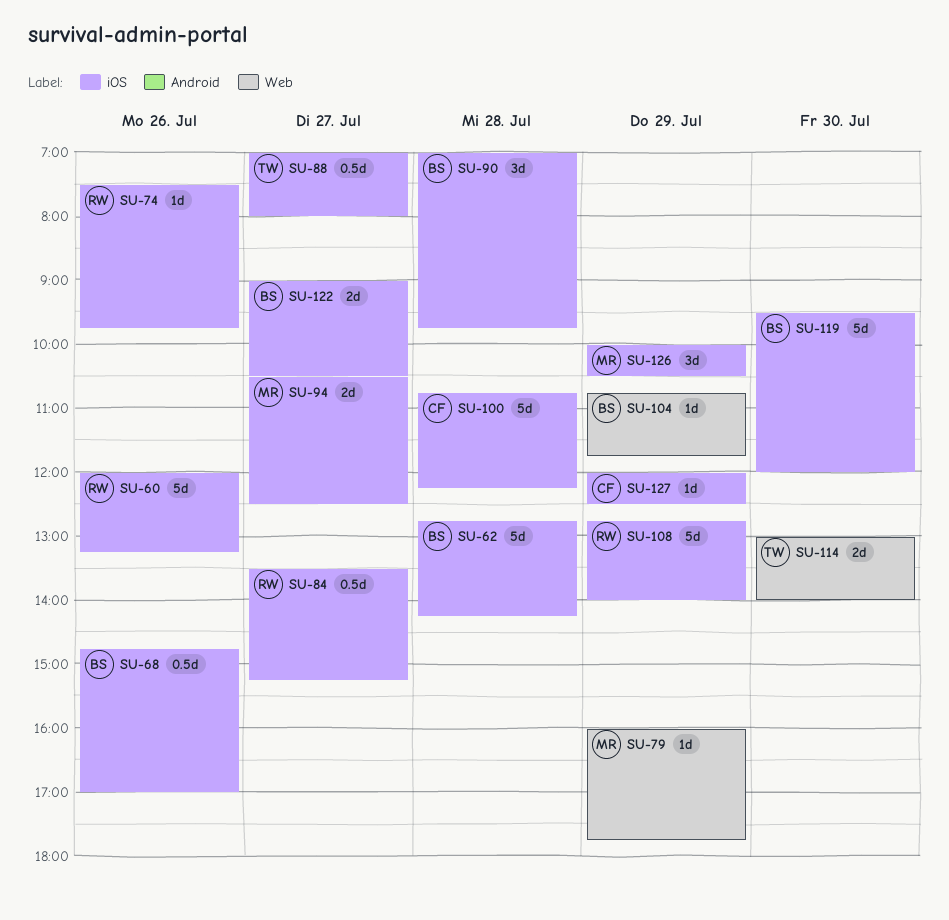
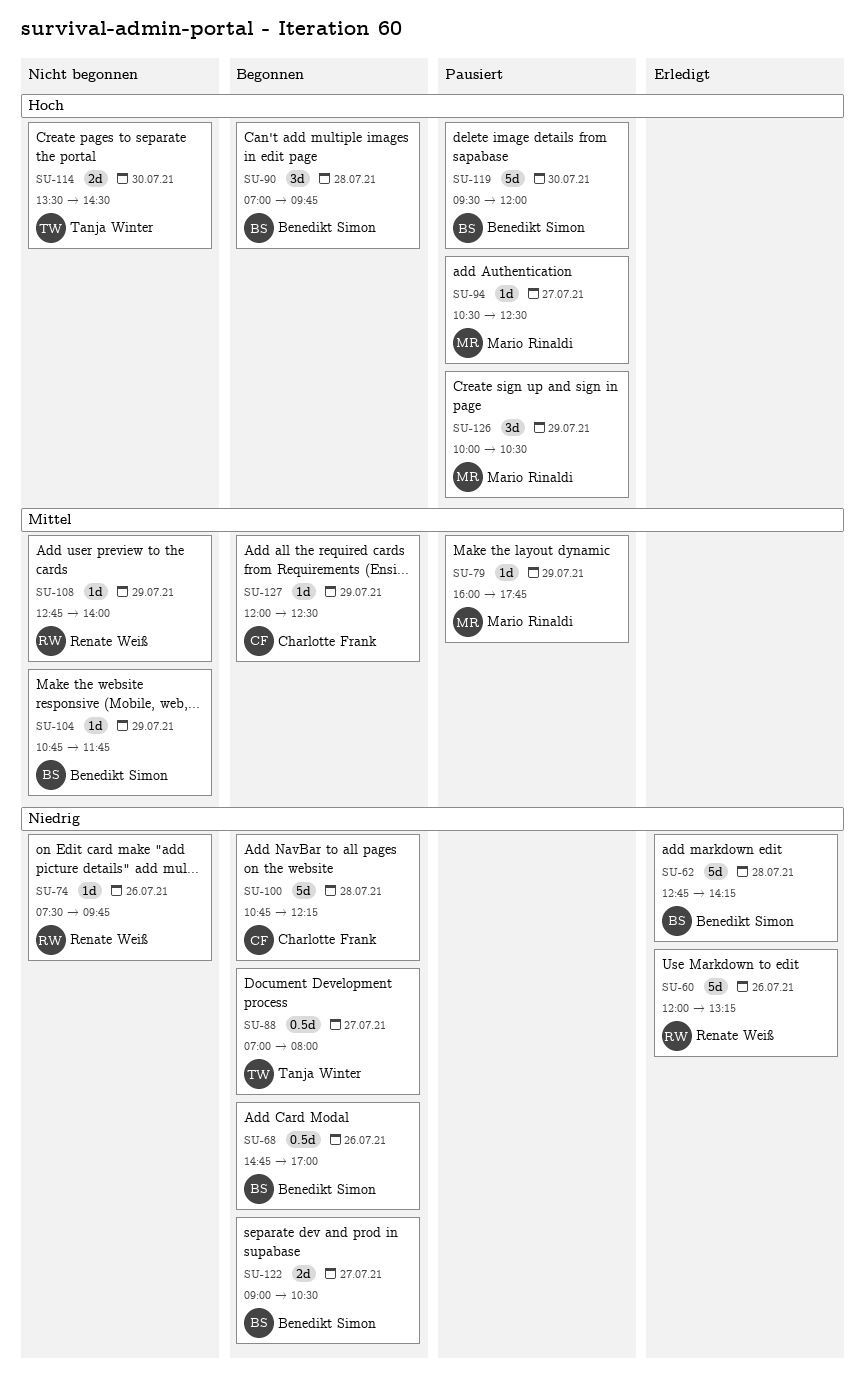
SU-84: present -> none
SU-94, estimate: 2d -> 1d
SU-108, estimate: 5d -> 1d
SU-114, begins: 13:00 -> 13:30
SU-114, ends: 14:00 -> 14:30

